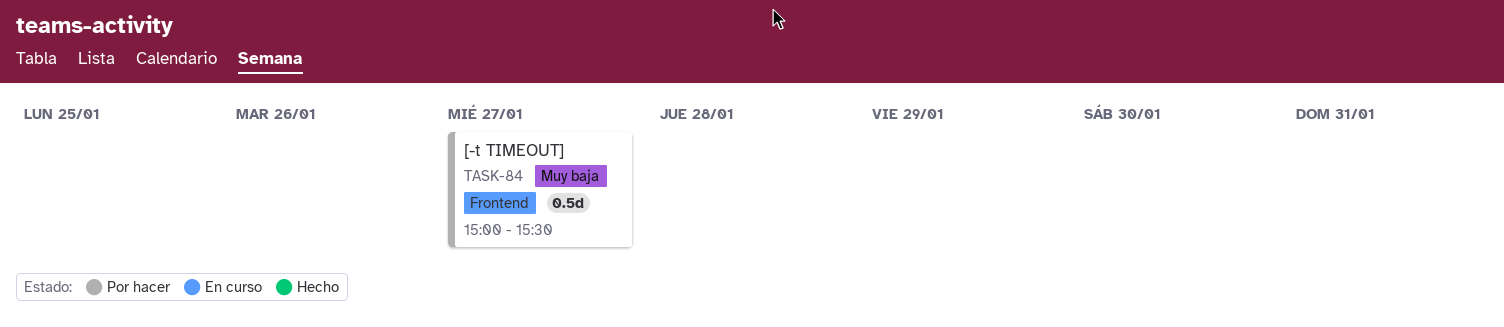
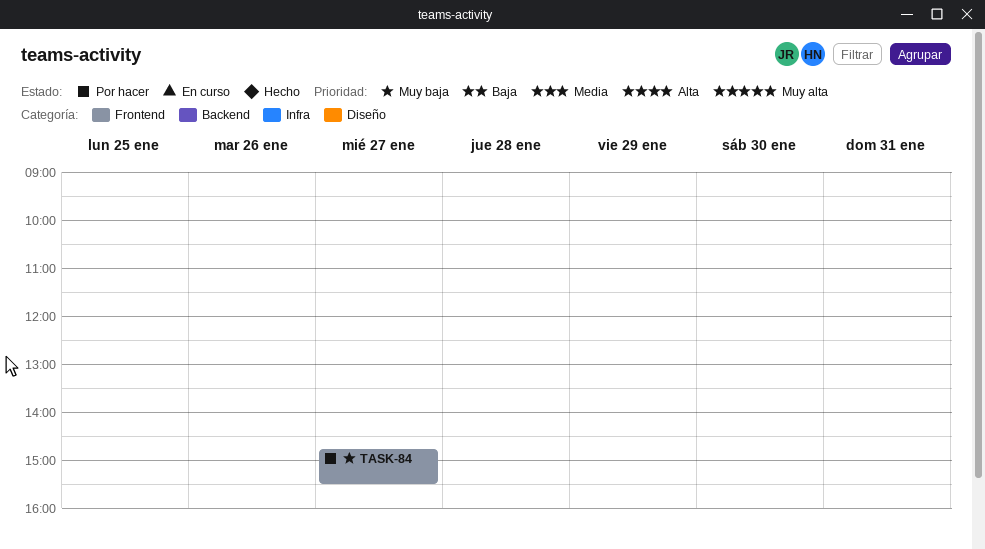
TASK-84, begins: 15:00 -> 14:45

